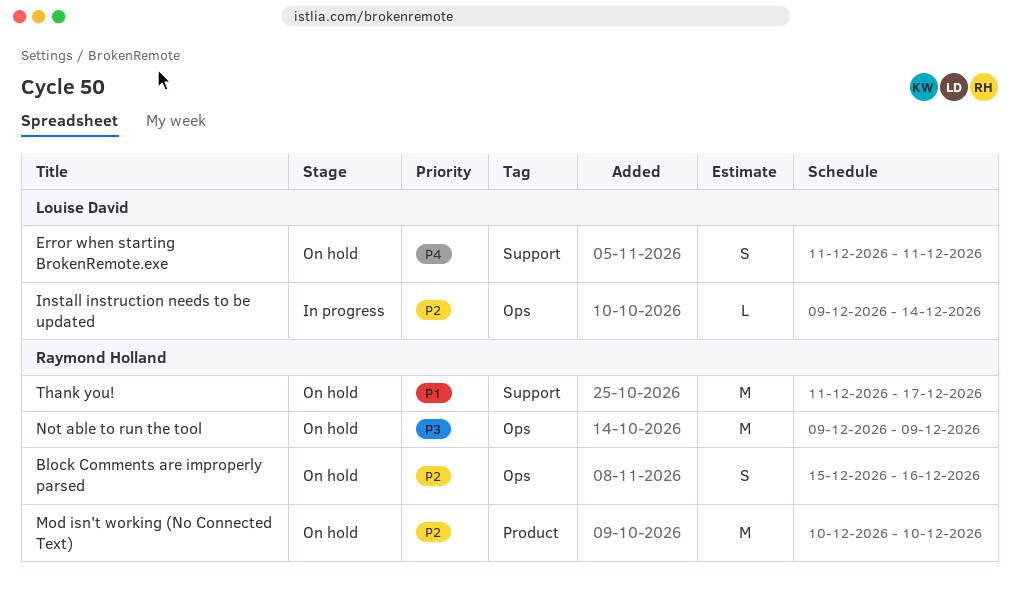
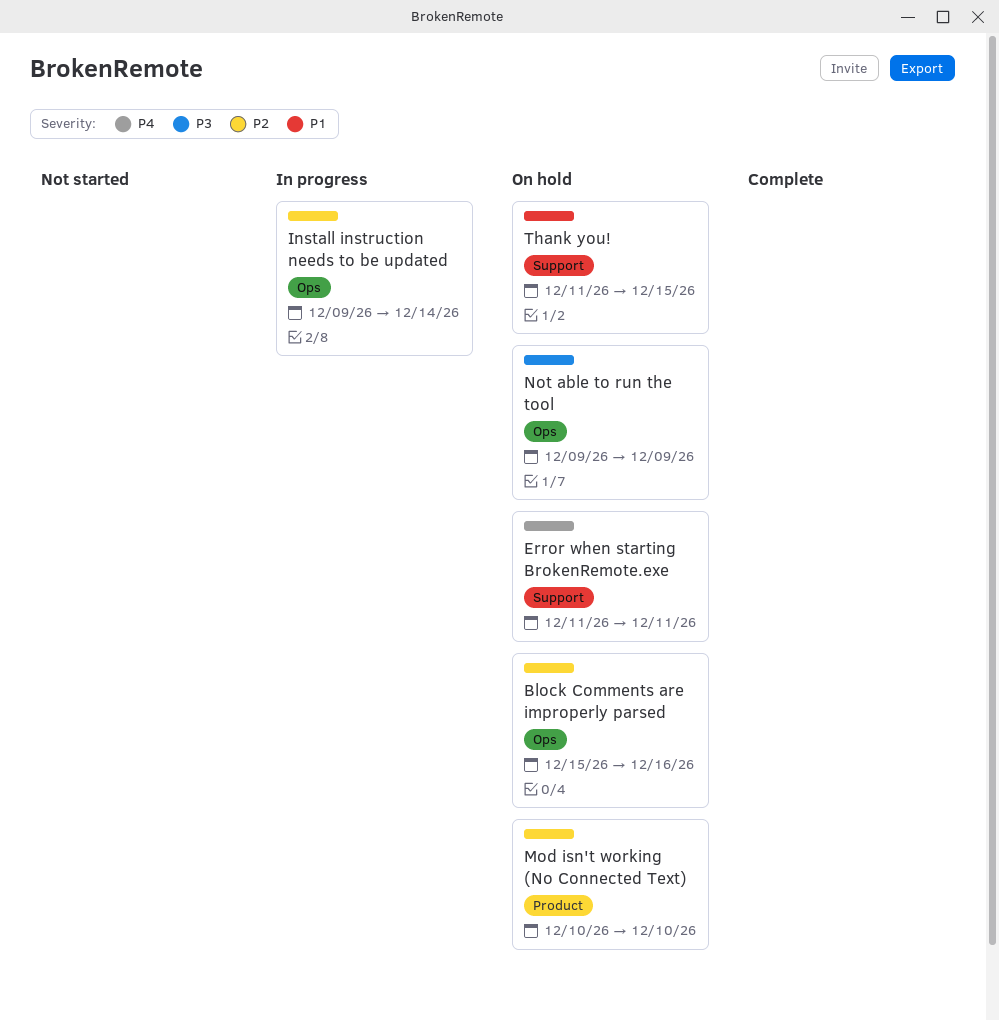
Thank you!, due: Dec 17 -> Dec 15

